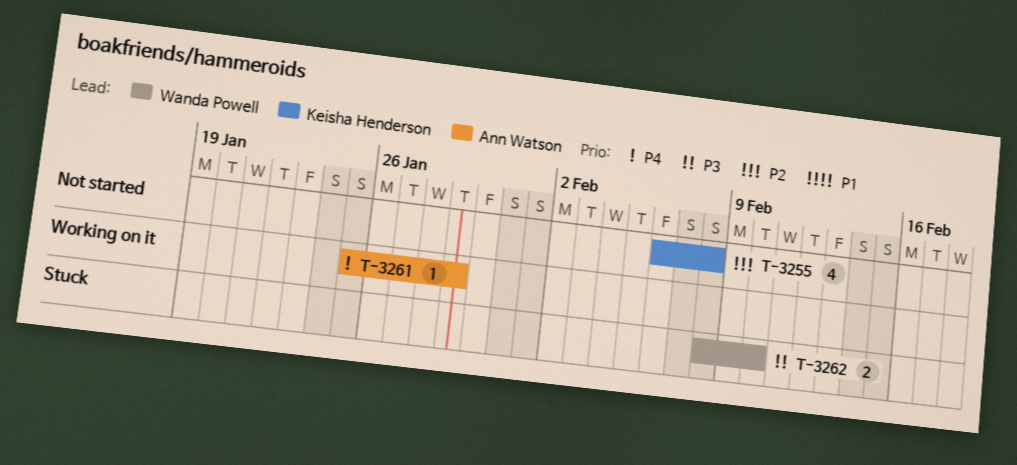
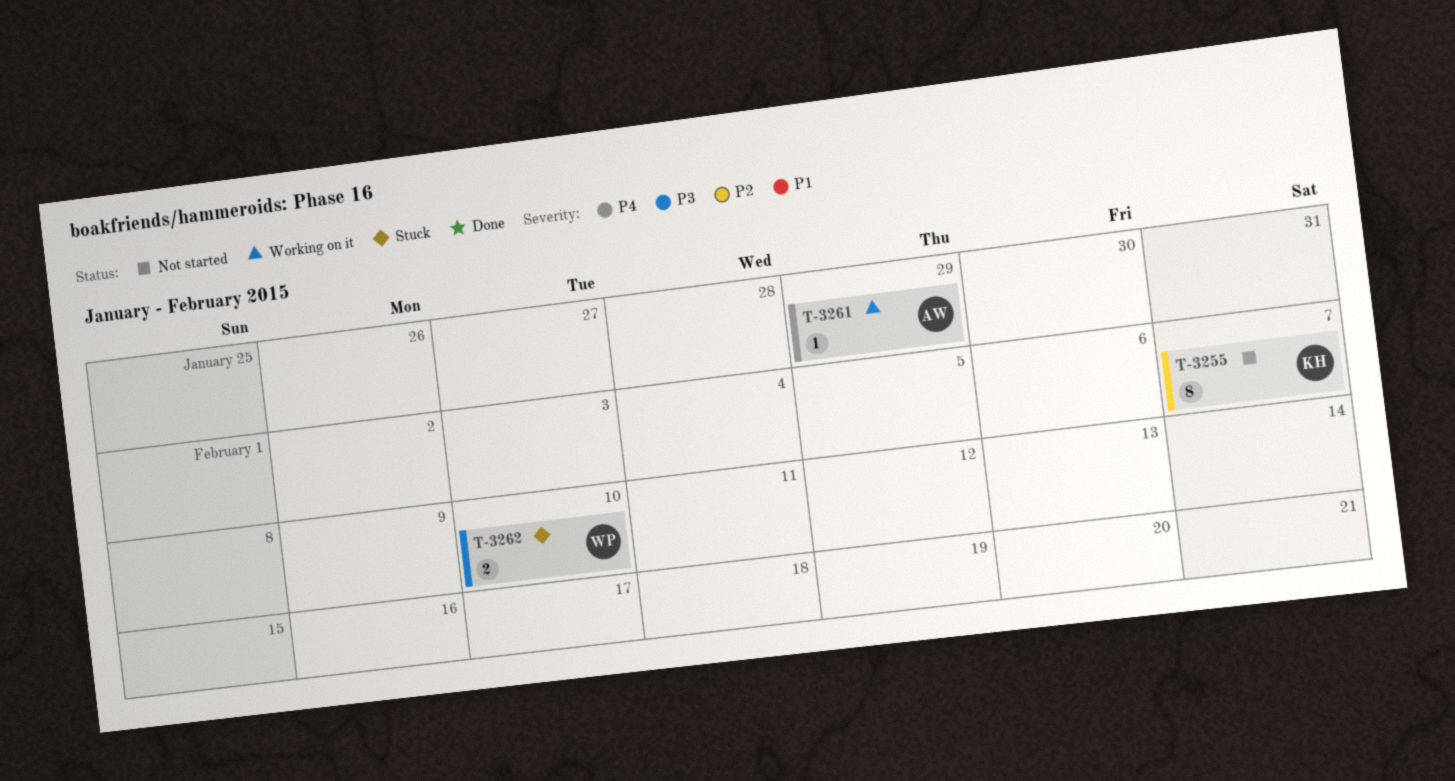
T-3255, estimate: 4 -> 8
T-3255, due: Feb 8 -> Feb 7

